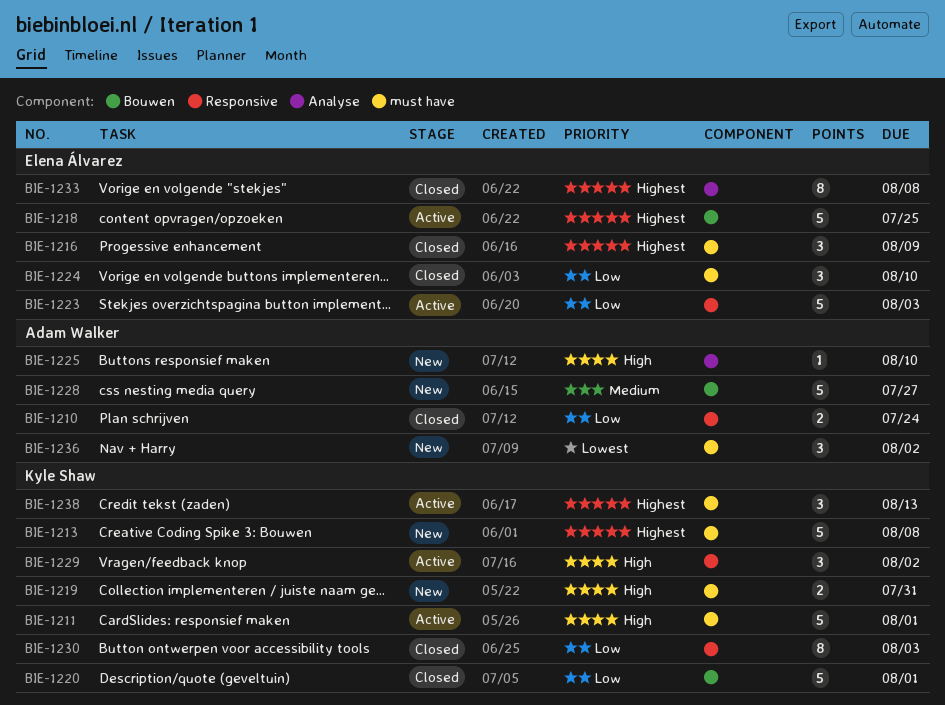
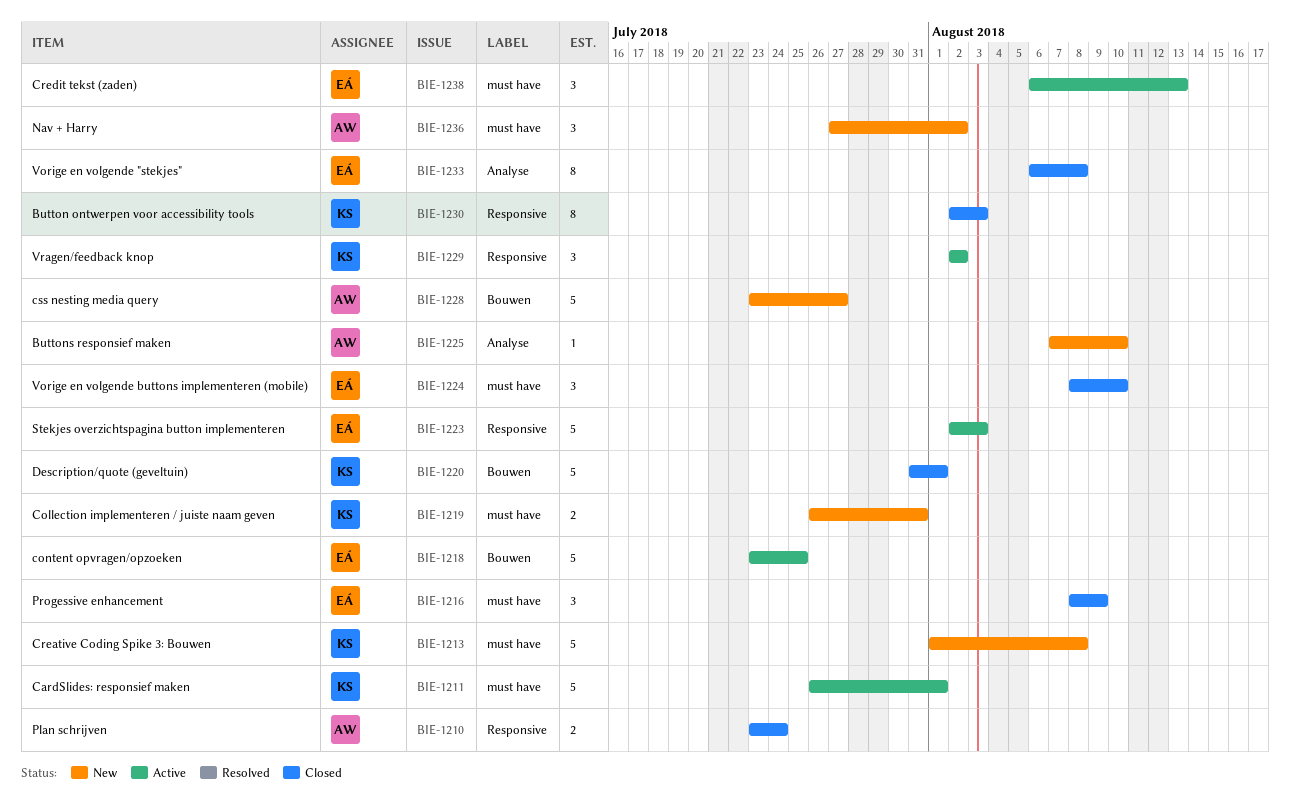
BIE-1238, owner: Kyle Shaw -> Elena Álvarez

